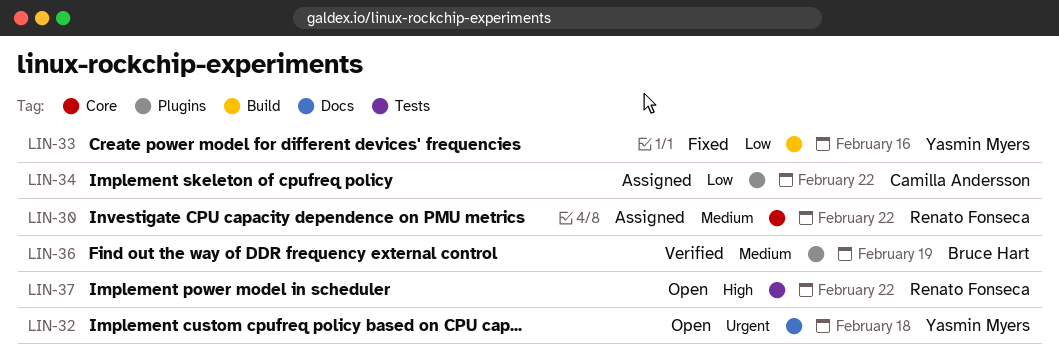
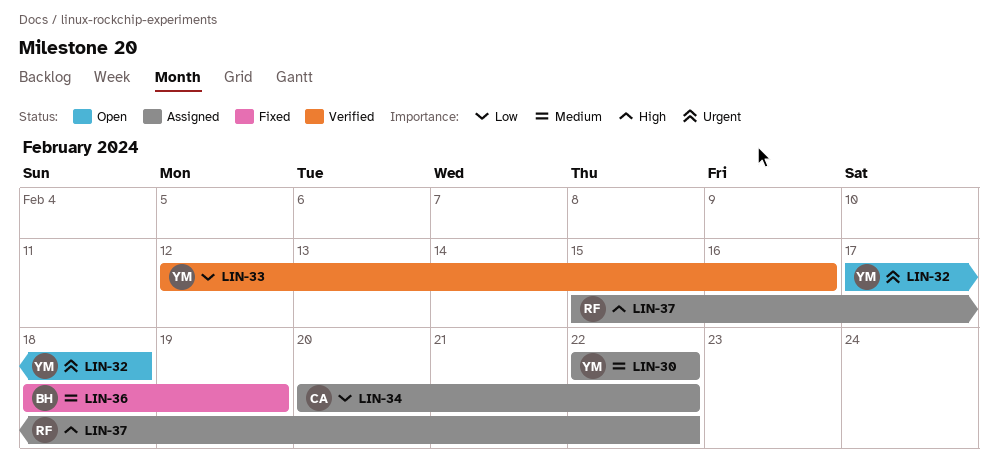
LIN-30, owner: Renato Fonseca -> Yasmin Myers
LIN-33, status: Fixed -> Verified
LIN-36, status: Verified -> Fixed
LIN-37, status: Open -> Assigned

